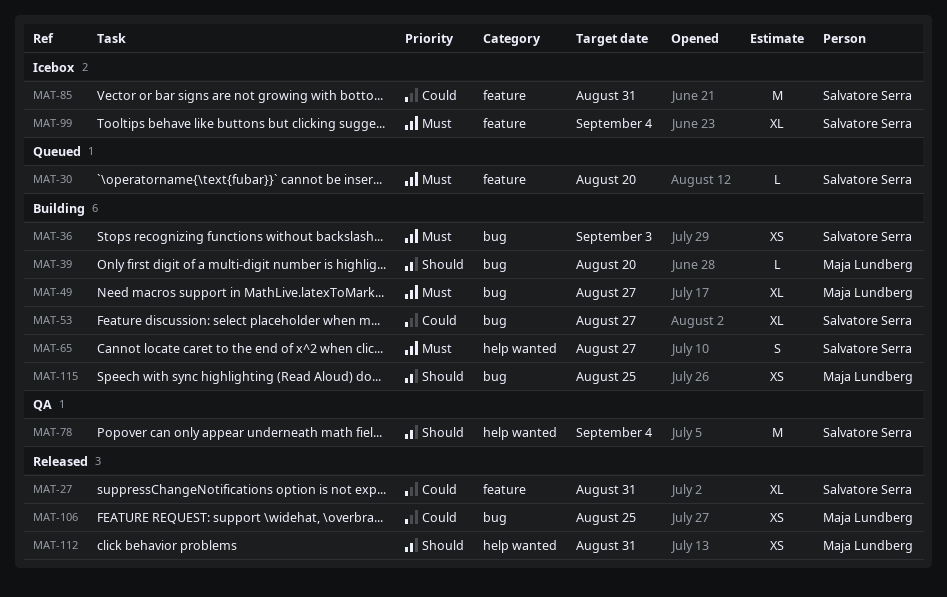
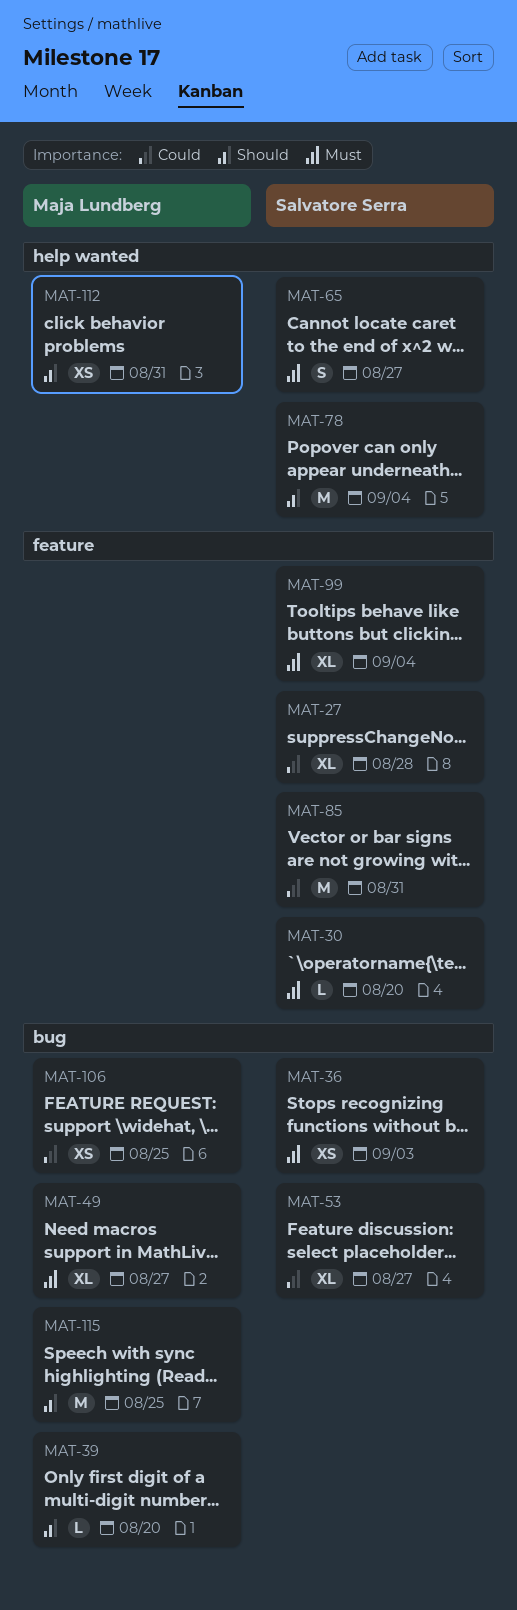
MAT-27, due: Aug 31 -> Aug 28
MAT-115, estimate: XS -> M

